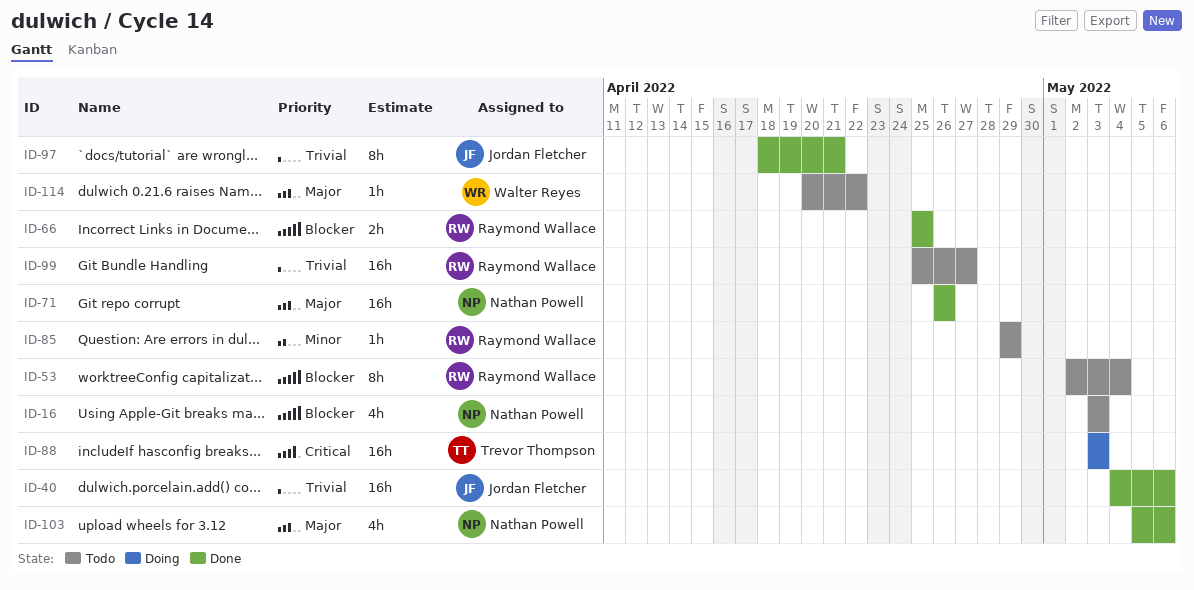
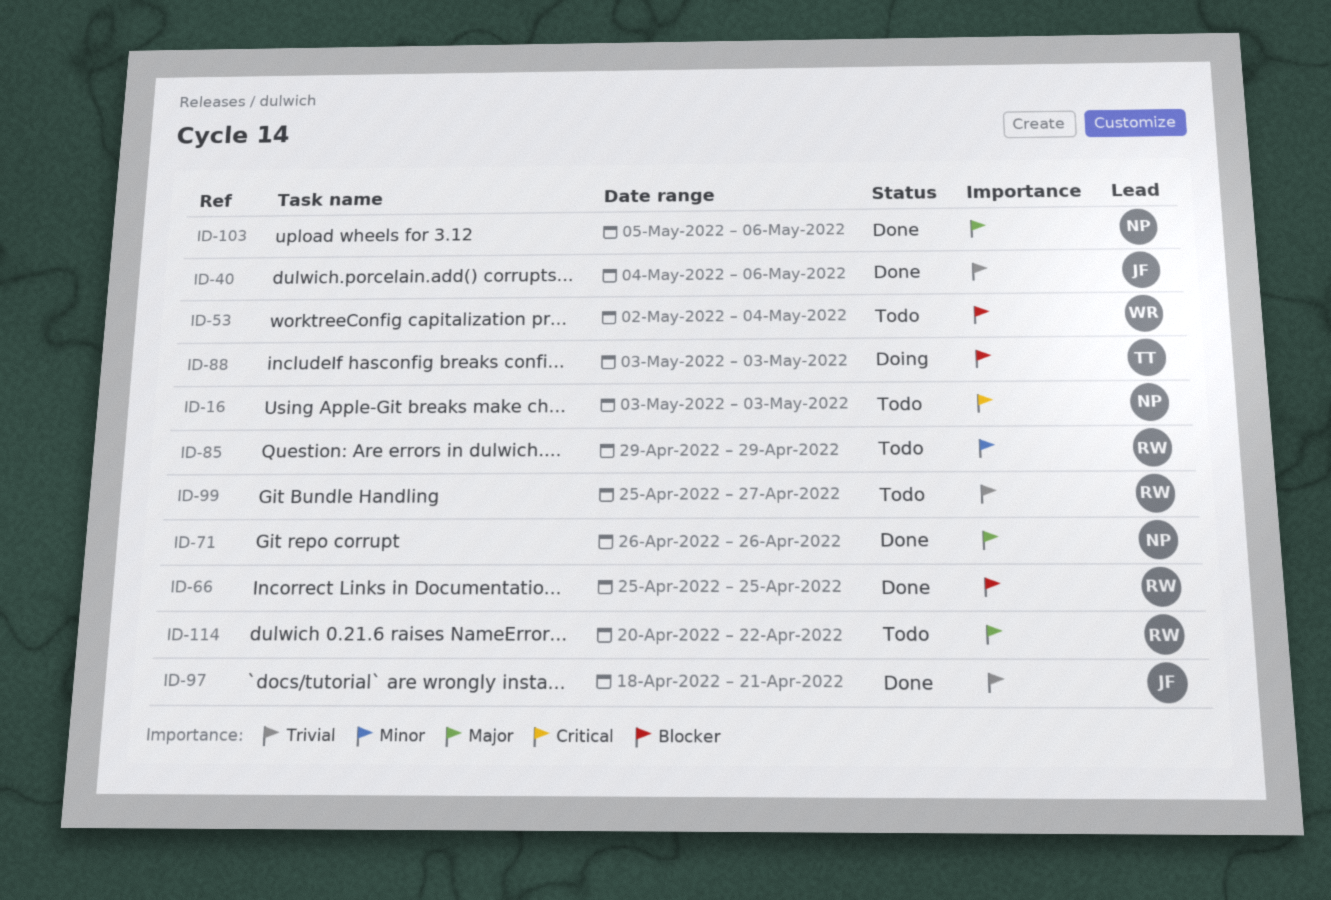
ID-16, priority: Blocker -> Critical
ID-53, owner: Raymond Wallace -> Walter Reyes
ID-88, priority: Critical -> Blocker
ID-114, owner: Walter Reyes -> Raymond Wallace

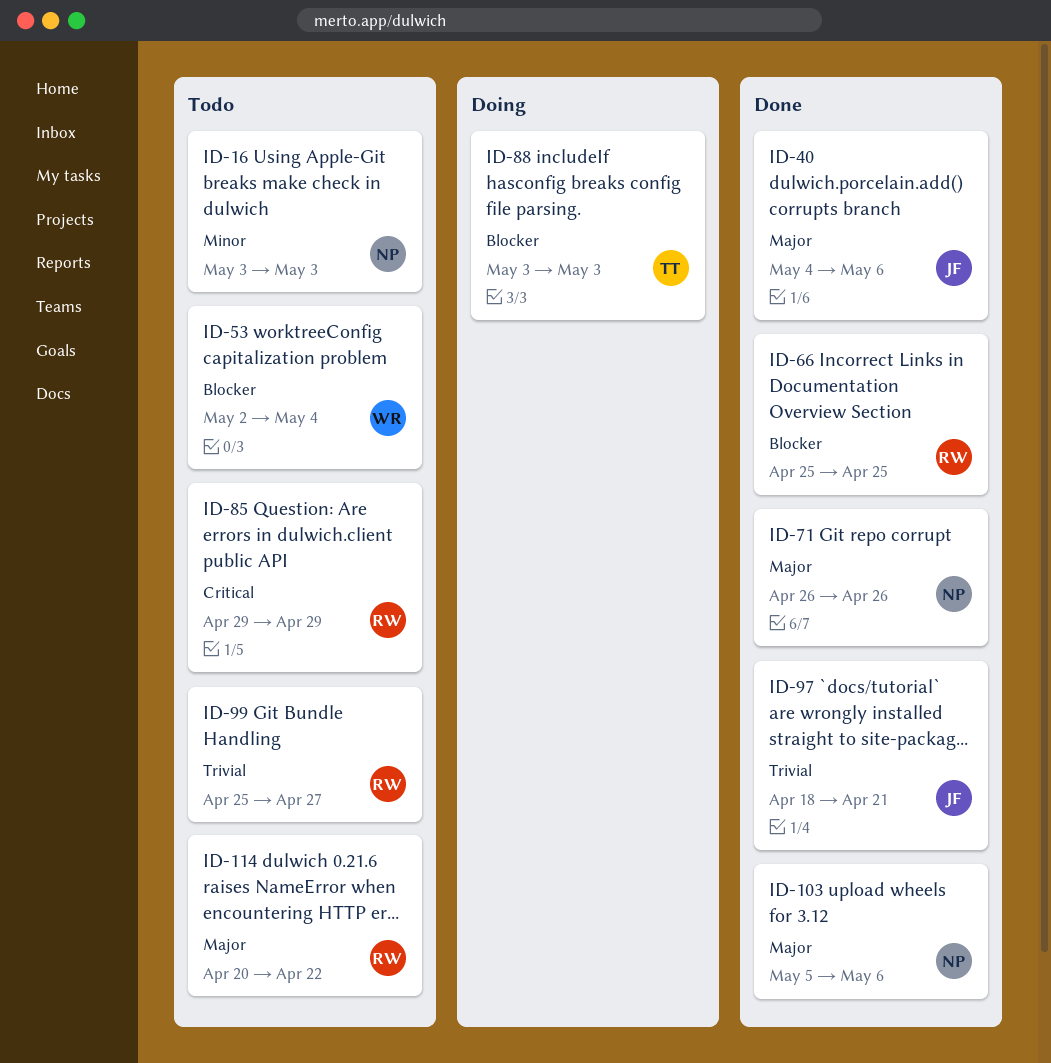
ID-16, priority: Critical -> Minor
ID-40, priority: Trivial -> Major
ID-85, priority: Minor -> Critical

